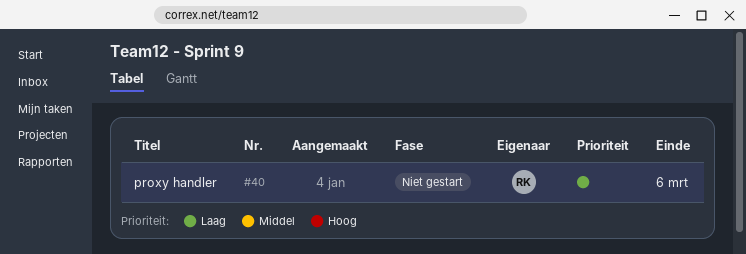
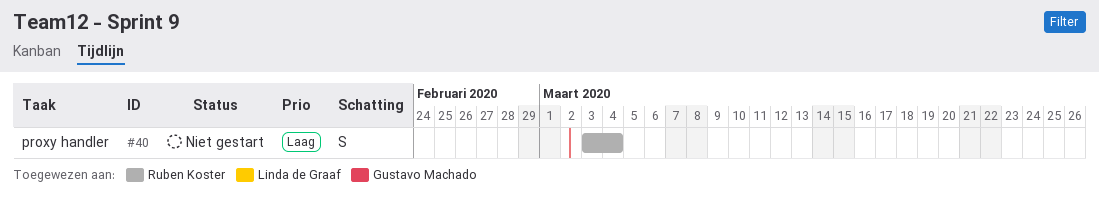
#40, due: Mar 6 -> Mar 4

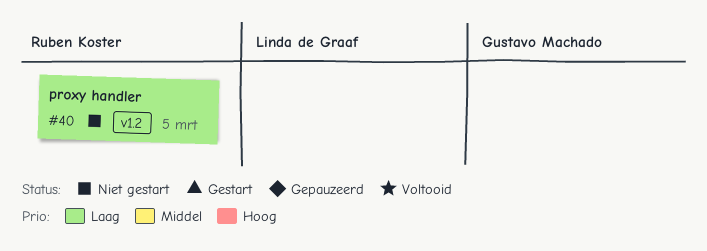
#40, due: Mar 4 -> Mar 5

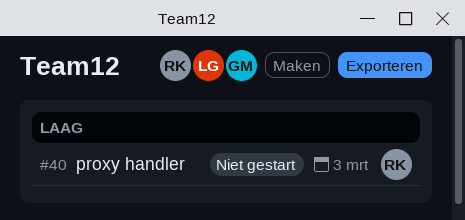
#40, due: Mar 5 -> Mar 3

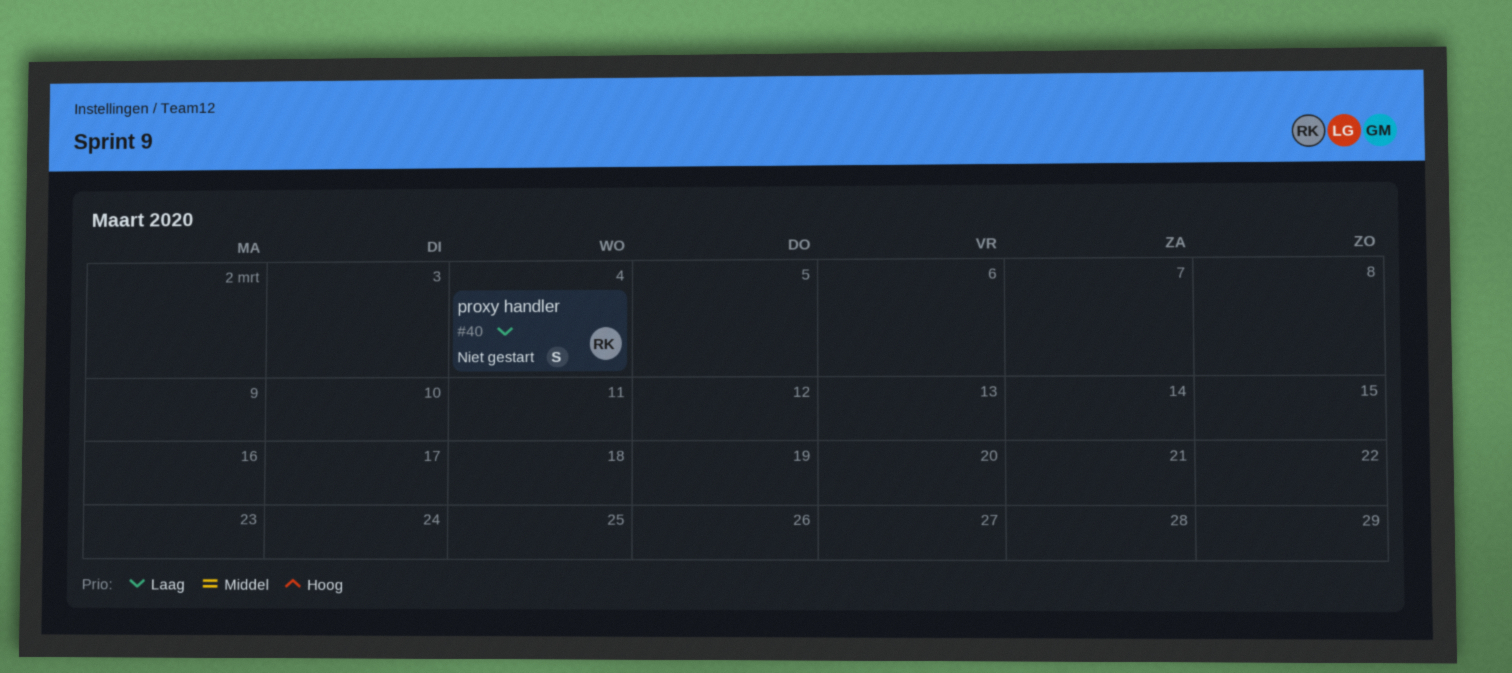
#40, due: Mar 3 -> Mar 4

